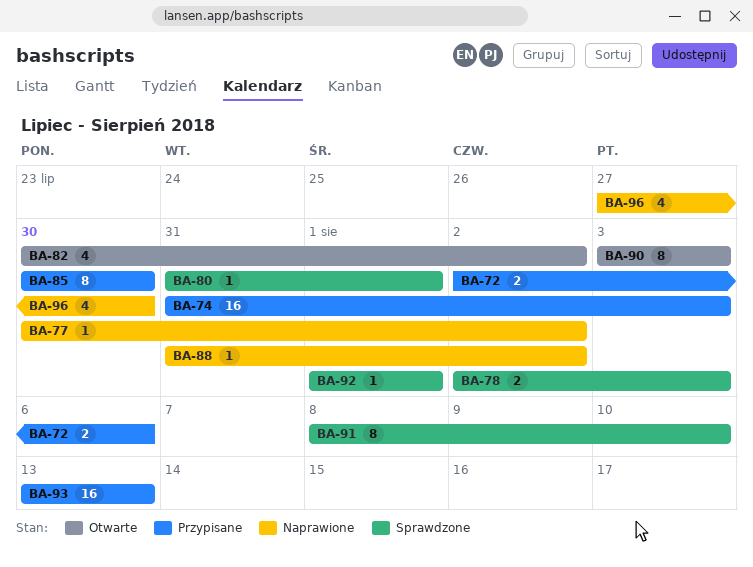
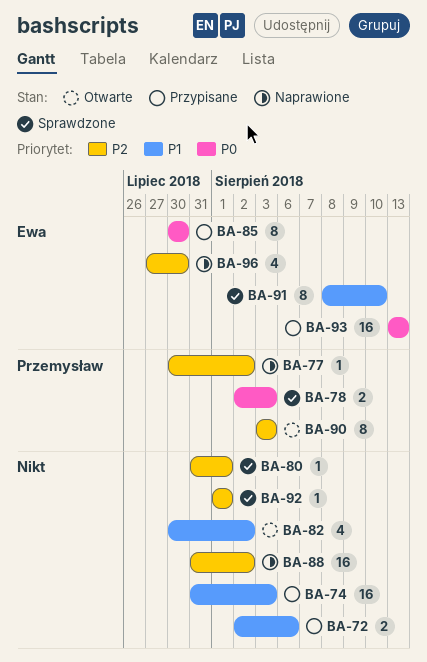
BA-88, estimate: 1 -> 16

